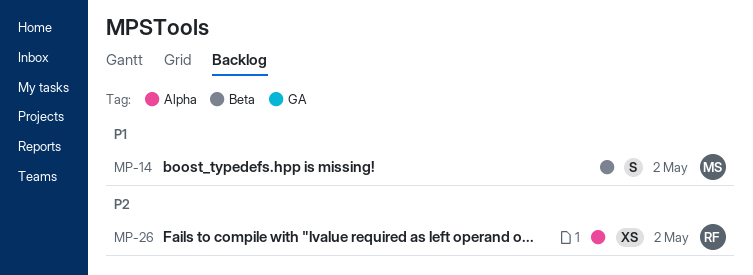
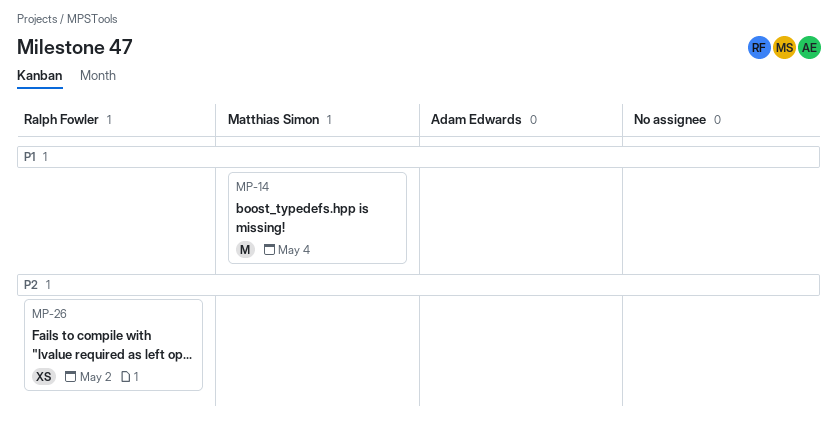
MP-14, estimate: S -> M
MP-14, due: May 2 -> May 4

